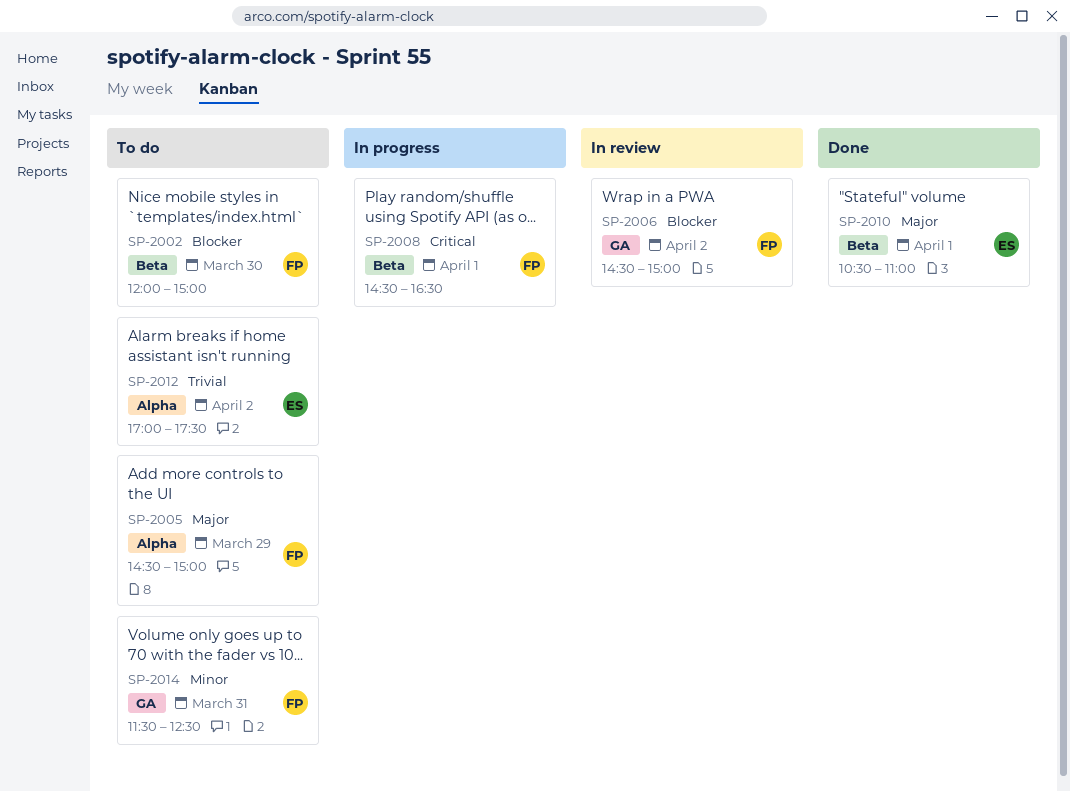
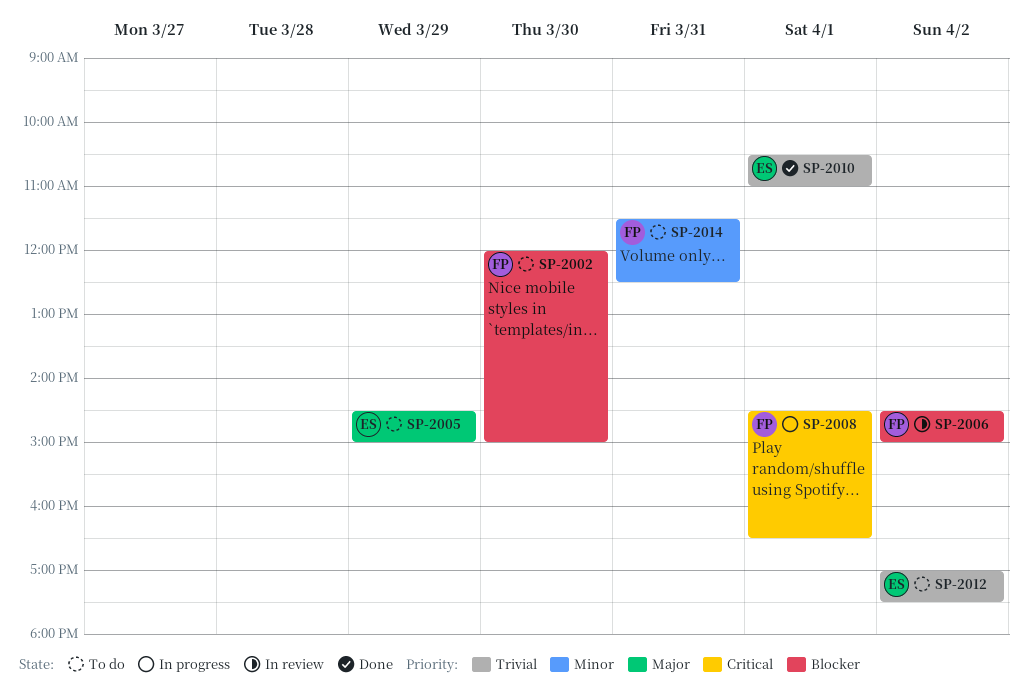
SP-2005, owner: FP -> ES
SP-2010, priority: Major -> Trivial

